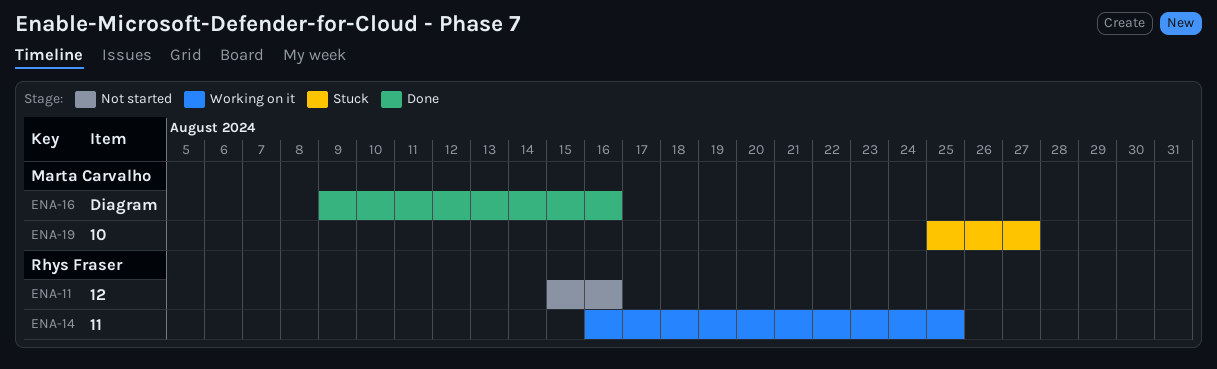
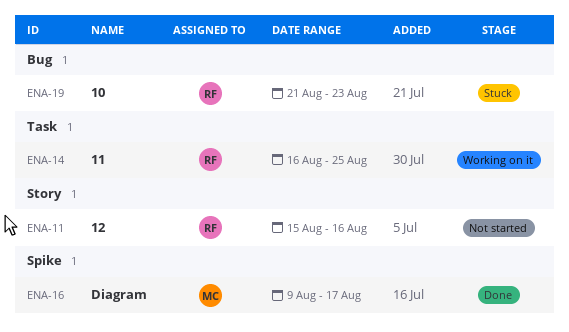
ENA-16, due: Aug 16 -> Aug 17
ENA-19, owner: Marta Carvalho -> Rhys Fraser
ENA-19, start: Aug 25 -> Aug 21
ENA-19, due: Aug 27 -> Aug 23

